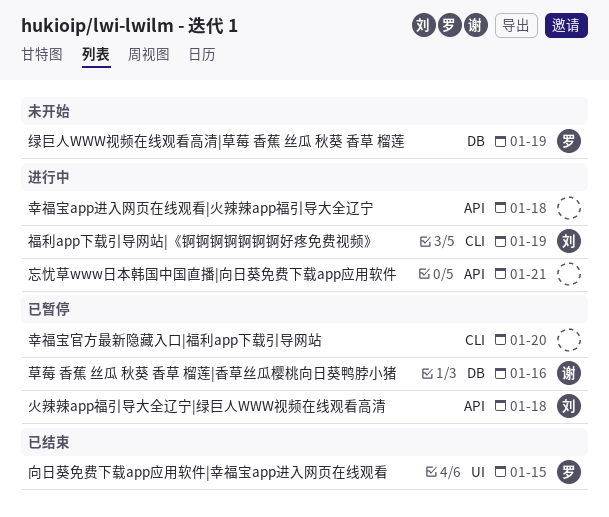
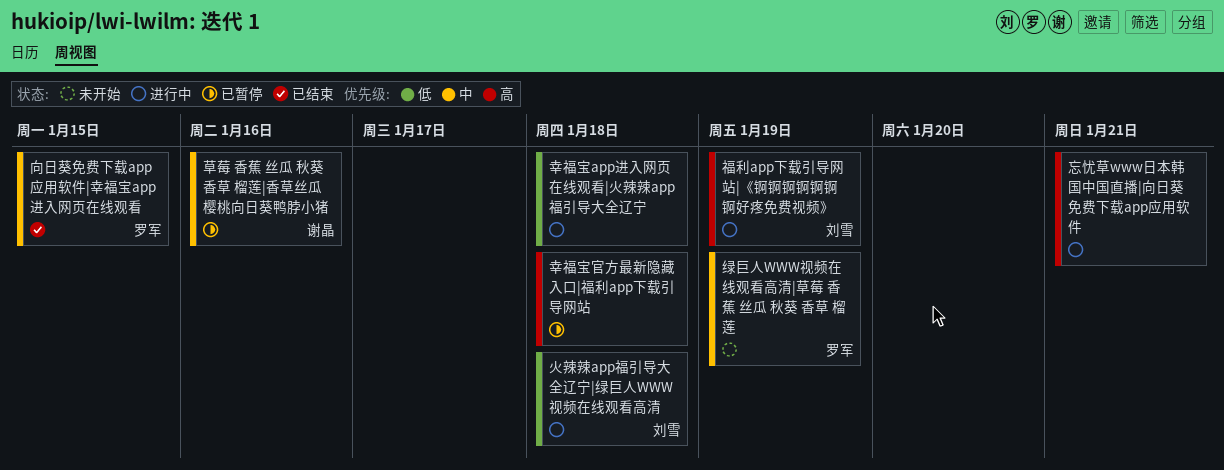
幸福宝官方最新隐藏入口|福利app下载引导网站, due: Jan 20 -> Jan 18
火辣辣app福引导大全辽宁|绿巨人WWW视频在线观看高清, status: 已暂停 -> 进行中

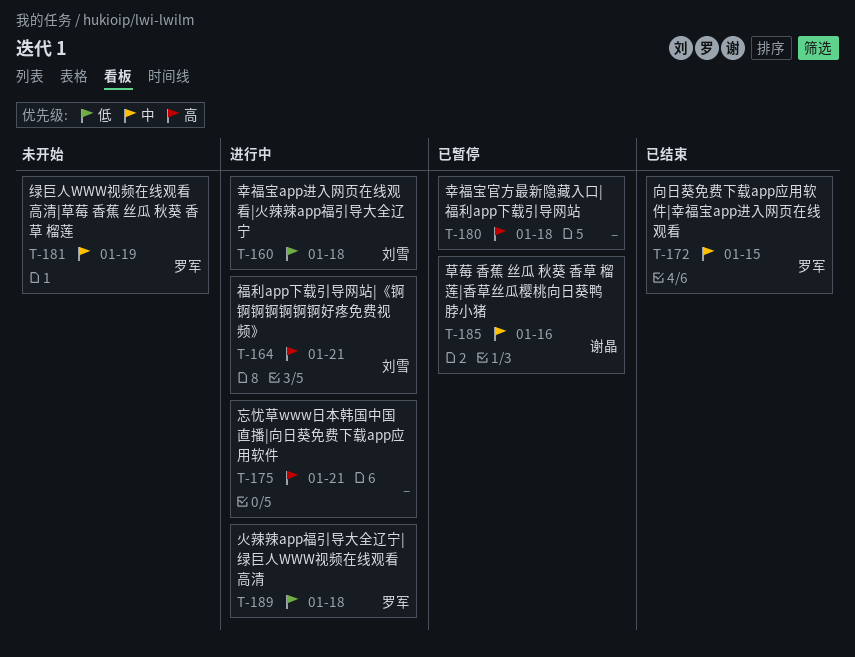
幸福宝app进入网页在线观看|火辣辣app福引导大全辽宁, owner: none -> 刘雪
火辣辣app福引导大全辽宁|绿巨人WWW视频在线观看高清, owner: 刘雪 -> 罗军
福利app下载引导网站|《锕锕锕锕锕锕锕好疼免费视频》, due: Jan 19 -> Jan 21

